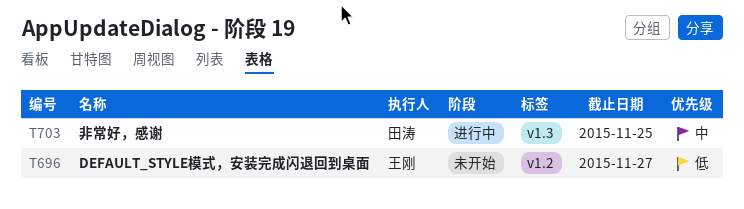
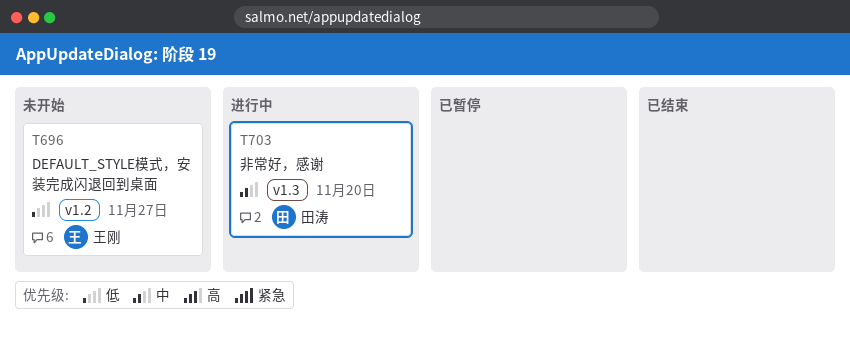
T703, due: Nov 25 -> Nov 20

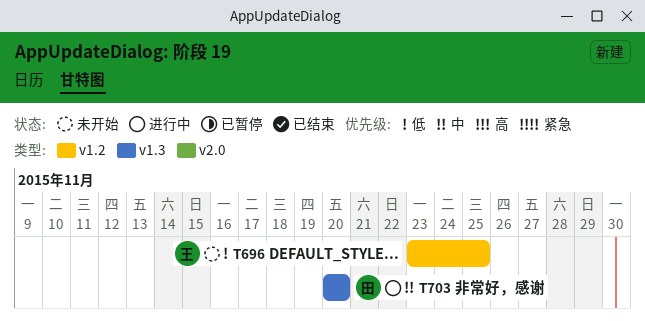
T696, due: Nov 27 -> Nov 25

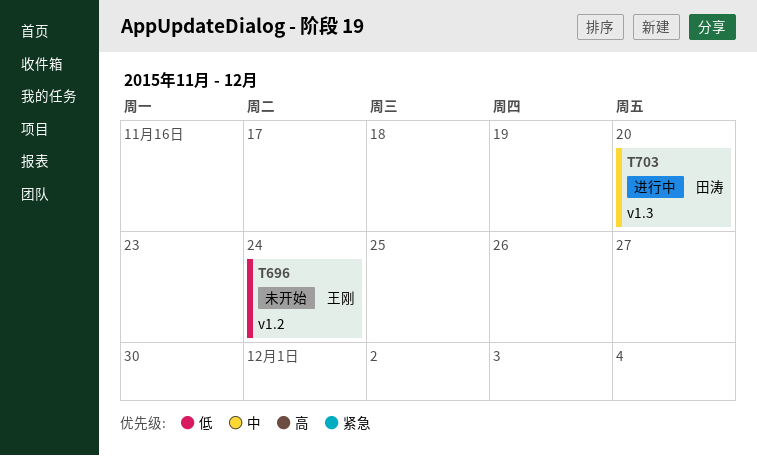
T696, due: Nov 25 -> Nov 24

